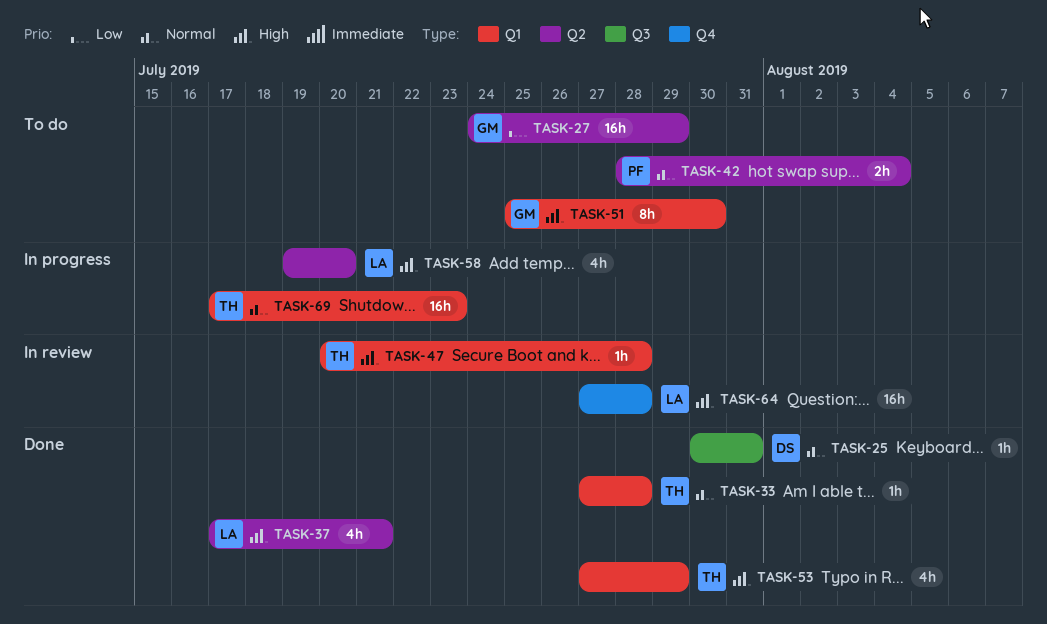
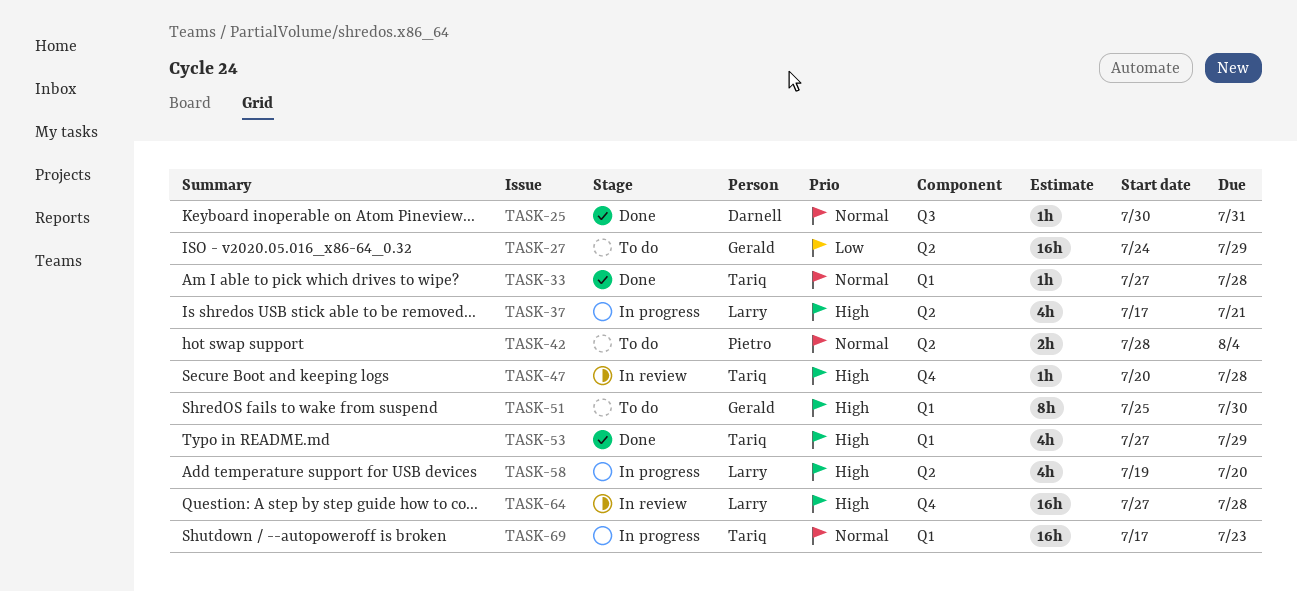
TASK-37, status: Done -> In progress
TASK-47, label: Q1 -> Q4

